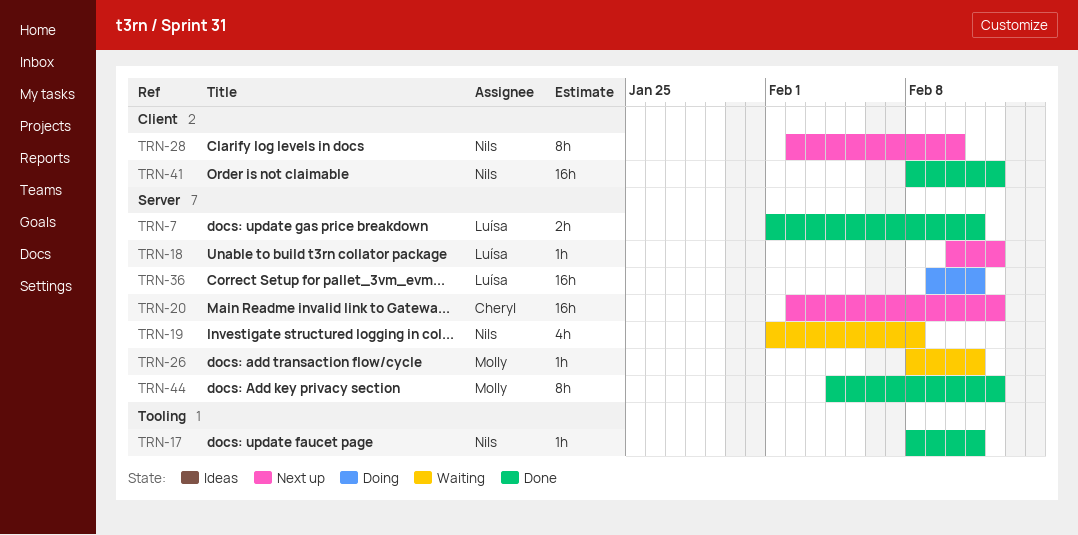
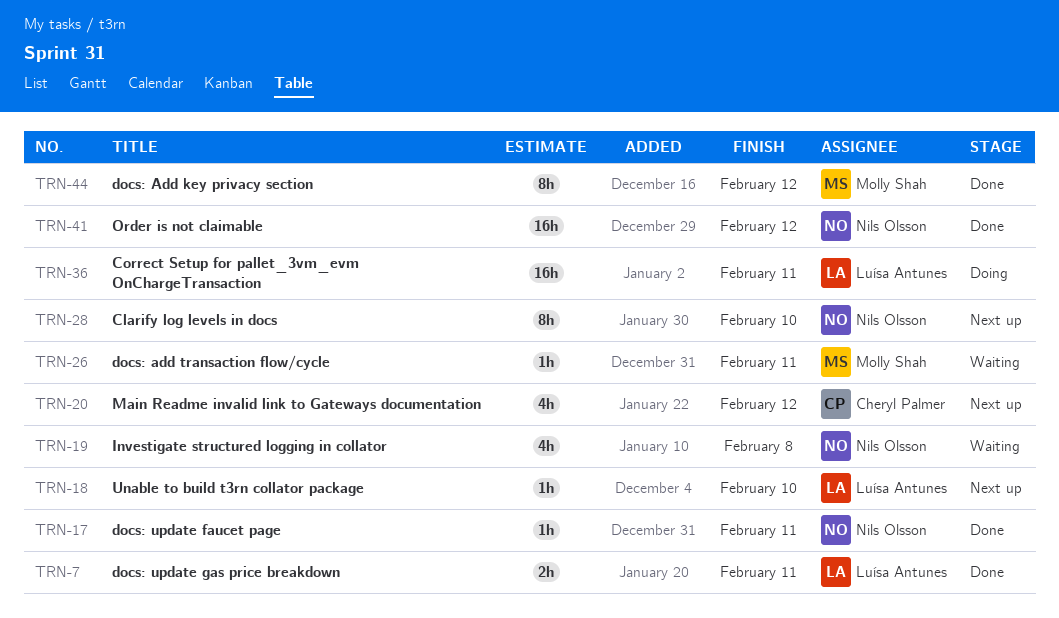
TRN-18, due: Feb 12 -> Feb 10
TRN-20, estimate: 16h -> 4h

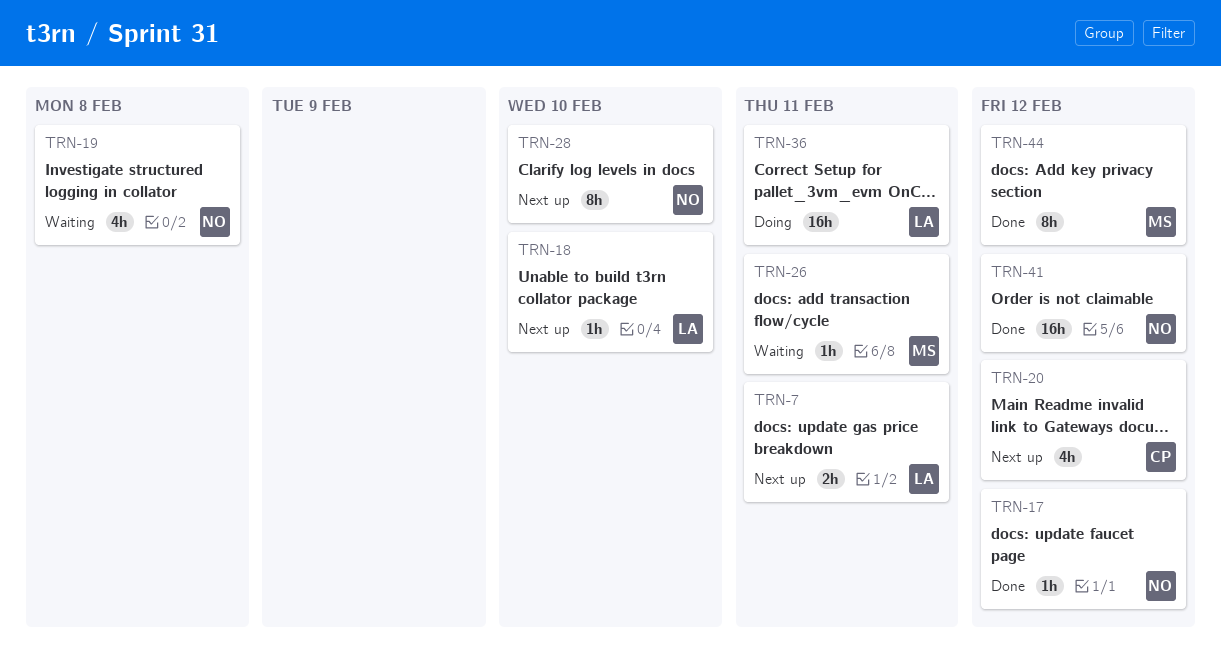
TRN-7, status: Done -> Next up
TRN-17, due: Feb 11 -> Feb 12

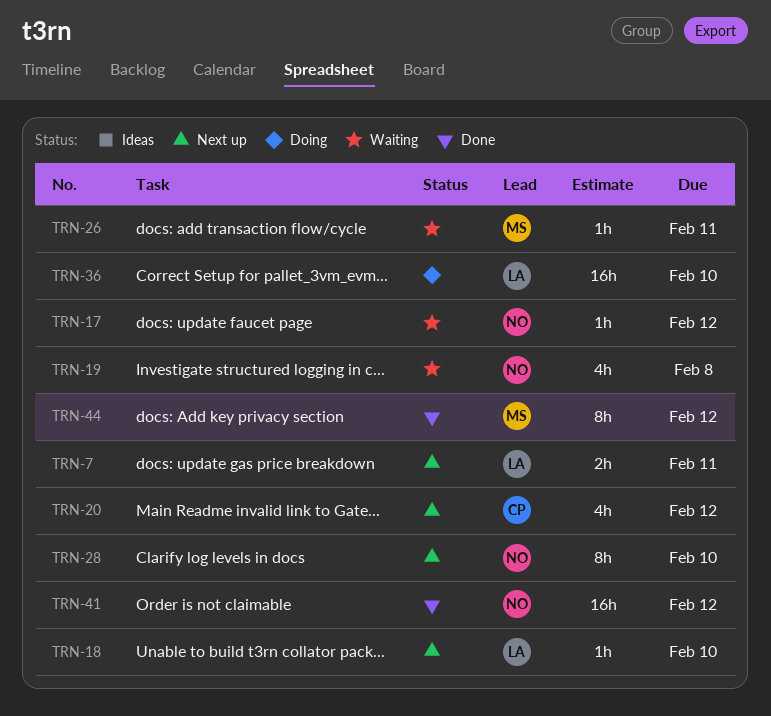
TRN-17, status: Done -> Waiting
TRN-36, due: Feb 11 -> Feb 10

